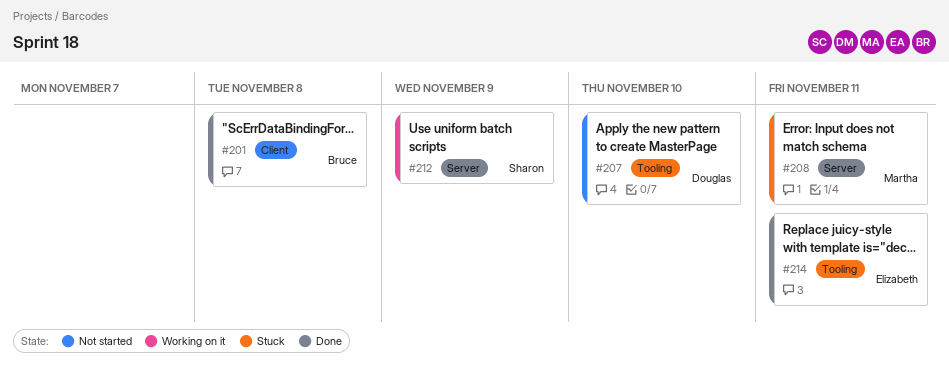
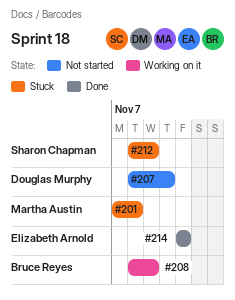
#201, status: Done -> Stuck
#201, owner: Bruce Reyes -> Martha Austin
#208, status: Stuck -> Working on it
#208, owner: Martha Austin -> Bruce Reyes
#208, due: Nov 11 -> Nov 9
#212, status: Working on it -> Stuck

